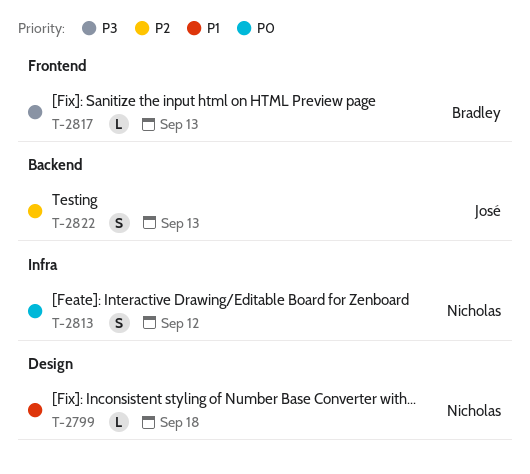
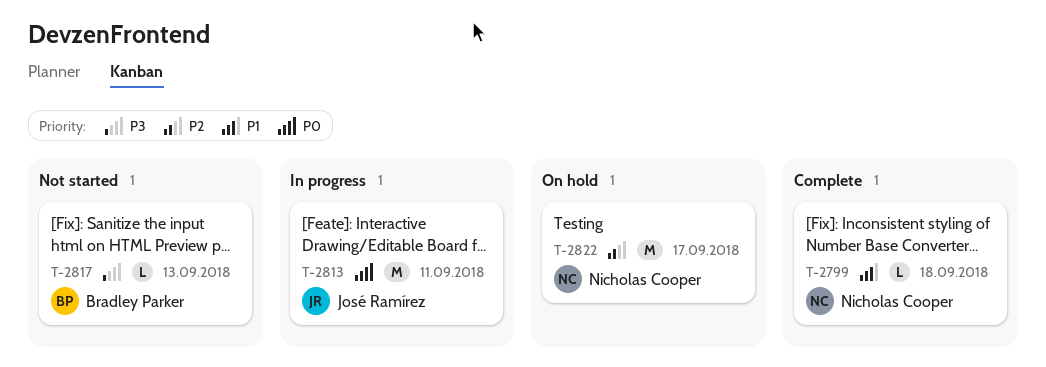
T-2813, owner: Nicholas Cooper -> José Ramírez
T-2813, estimate: S -> M
T-2813, due: Sep 12 -> Sep 11
T-2822, owner: José Ramírez -> Nicholas Cooper
T-2822, estimate: S -> M
T-2822, due: Sep 13 -> Sep 17

